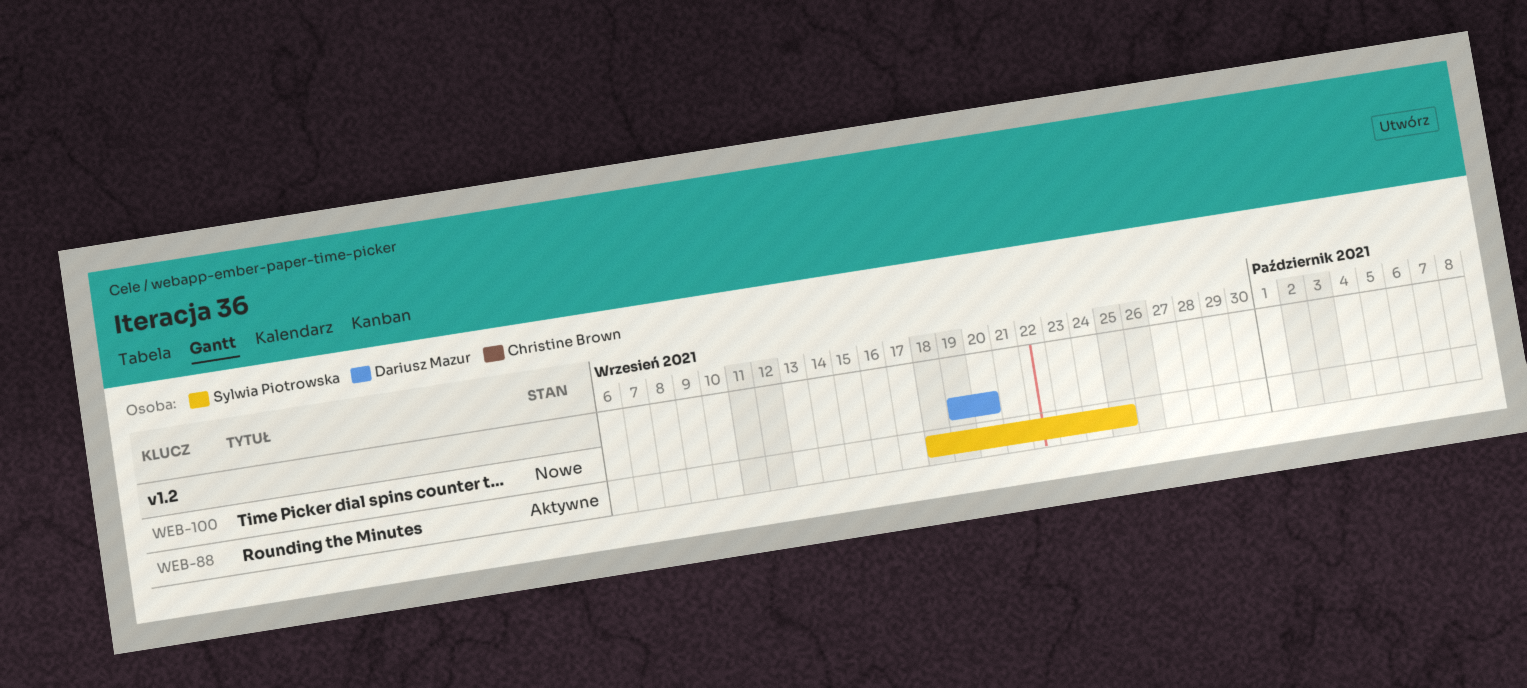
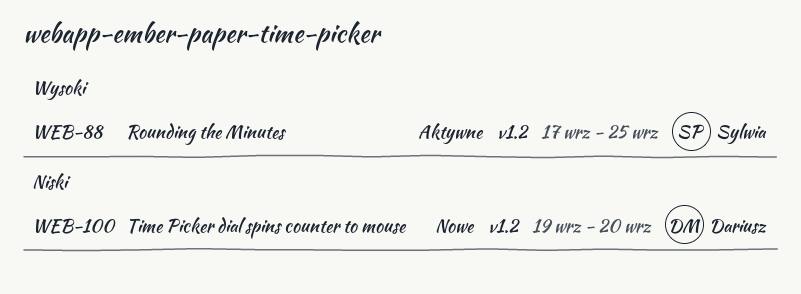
WEB-88, start: Sep 18 -> Sep 17

